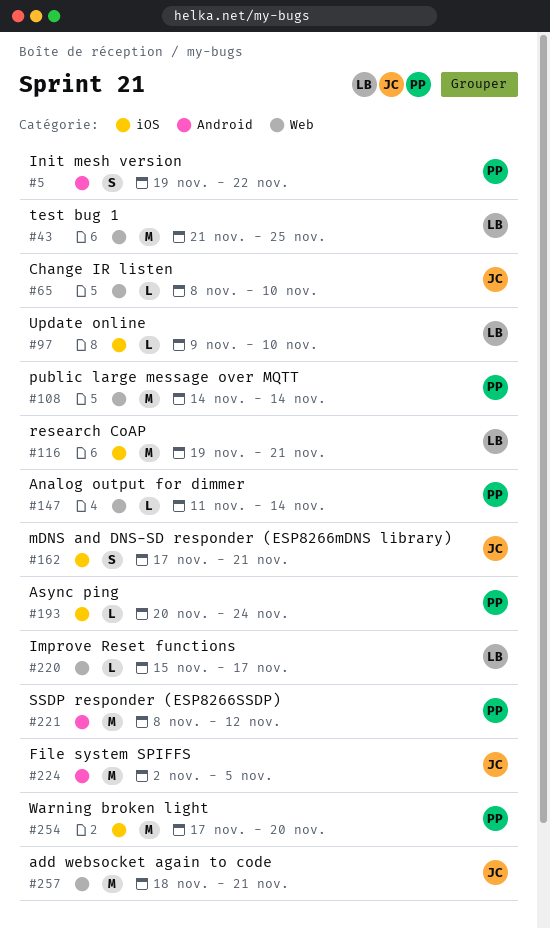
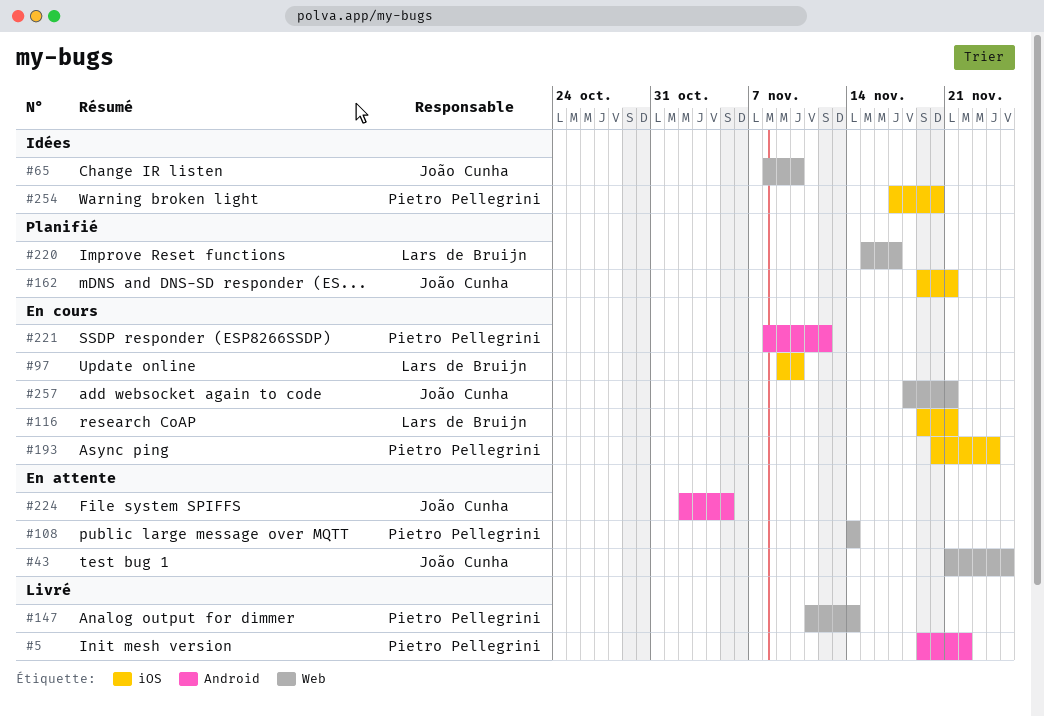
#43, owner: Lars de Bruijn -> João Cunha
#162, start: Nov 17 -> Nov 19

